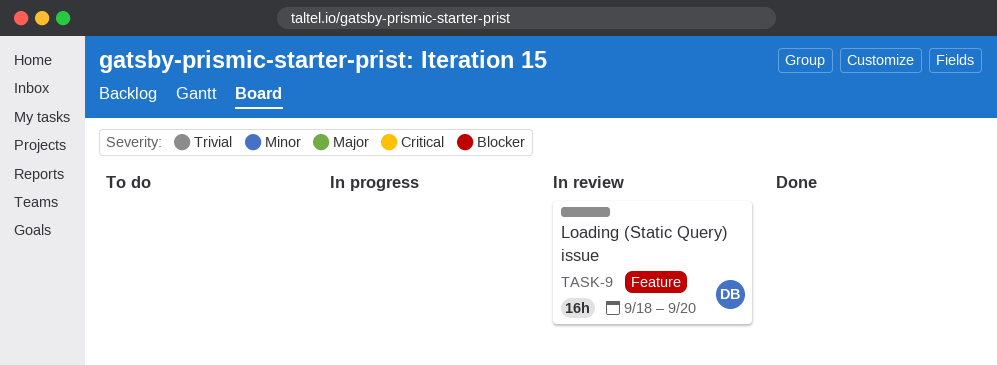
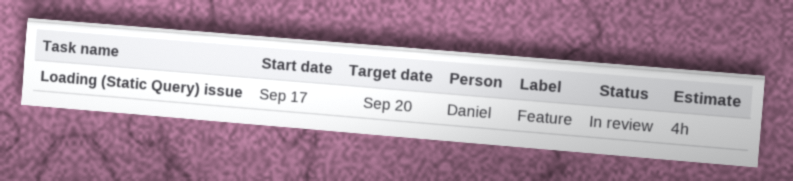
Loading (Static Query) issue, estimate: 16h -> 4h
Loading (Static Query) issue, start: Sep 18 -> Sep 17

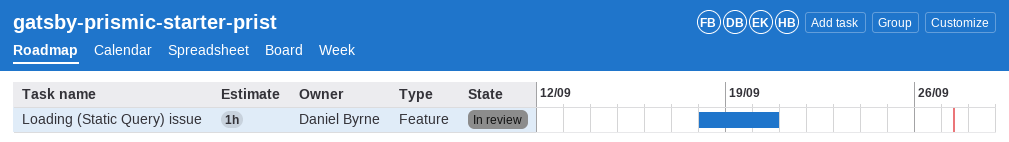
Loading (Static Query) issue, estimate: 4h -> 1h
Loading (Static Query) issue, start: Sep 17 -> Sep 18

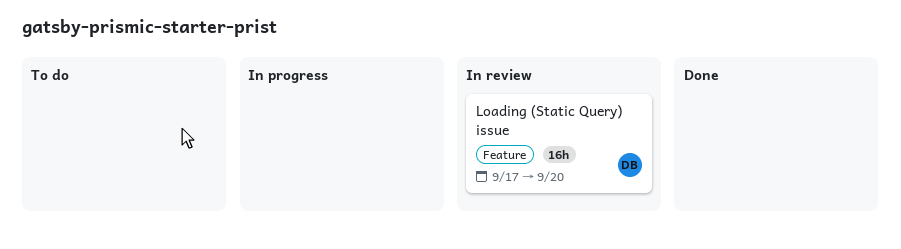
Loading (Static Query) issue, estimate: 1h -> 16h
Loading (Static Query) issue, start: Sep 18 -> Sep 17

